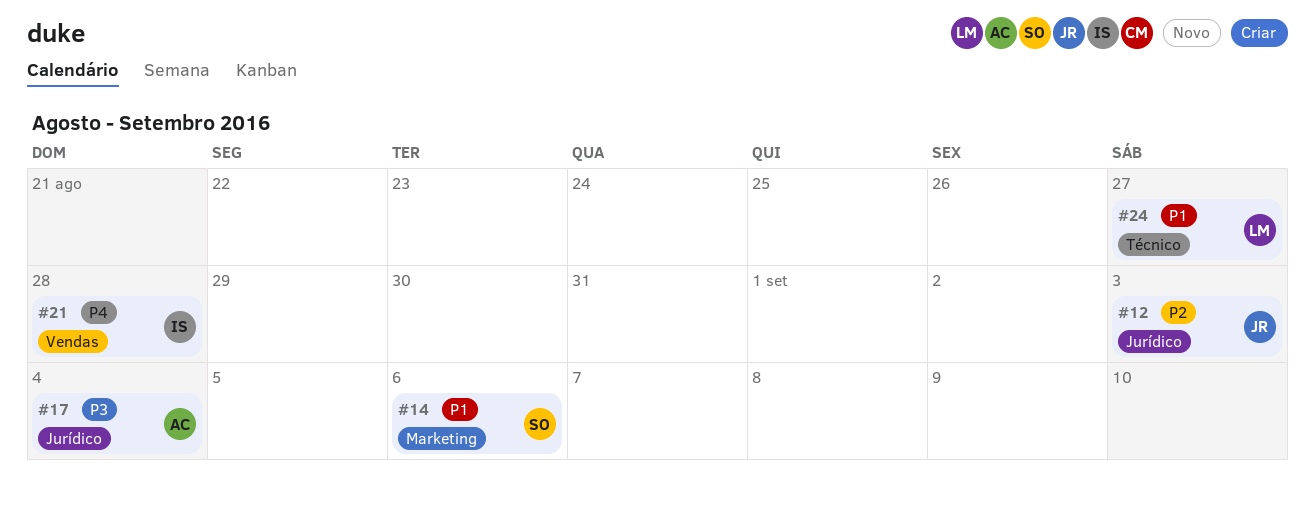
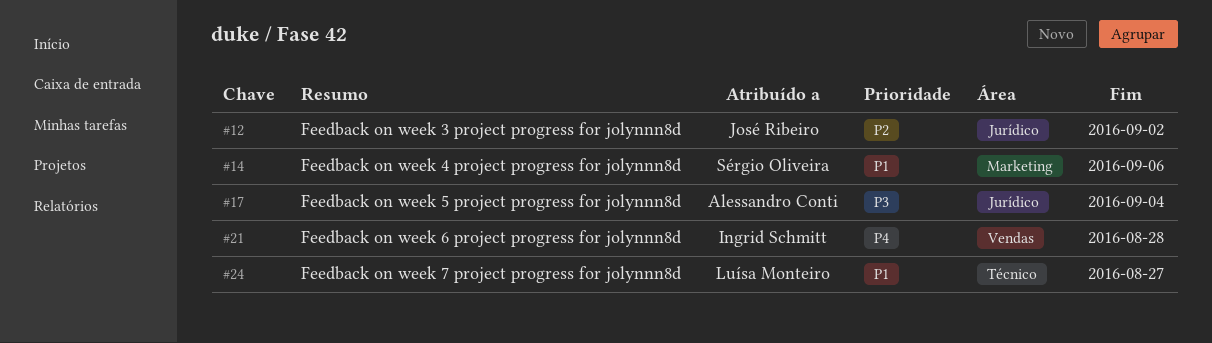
#12, due: Sep 3 -> Sep 2

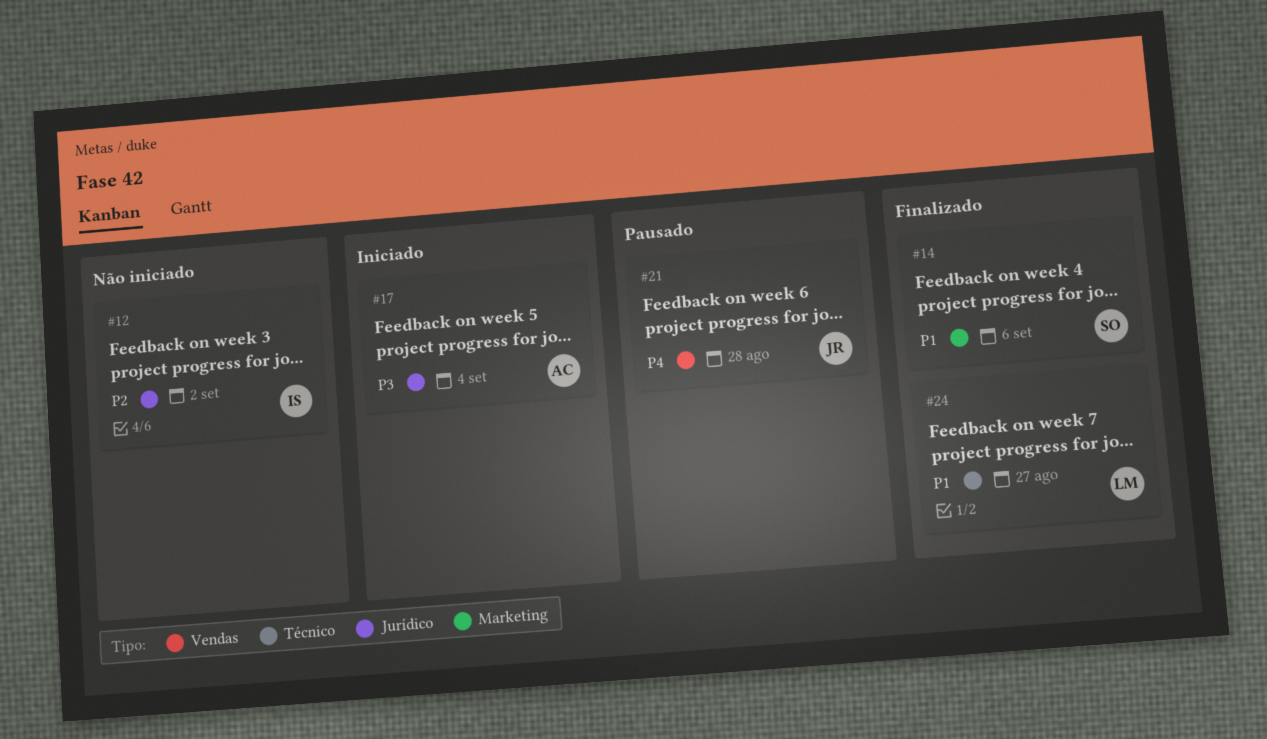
#12, owner: José Ribeiro -> Ingrid Schmitt
#21, owner: Ingrid Schmitt -> José Ribeiro

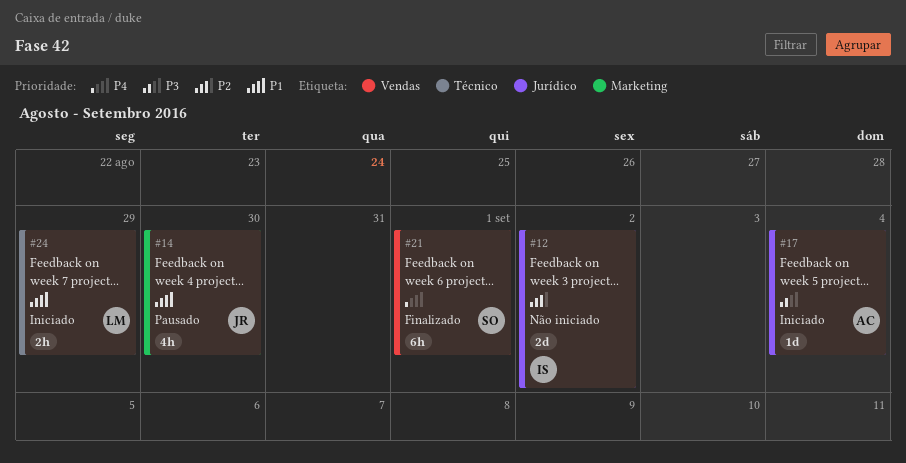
#14, status: Finalizado -> Pausado
#14, owner: SO -> JR
#14, due: Sep 6 -> Aug 30
#21, status: Pausado -> Finalizado
#21, owner: JR -> SO
#21, due: Aug 28 -> Sep 1
#24, status: Finalizado -> Iniciado
#24, due: Aug 27 -> Aug 29

